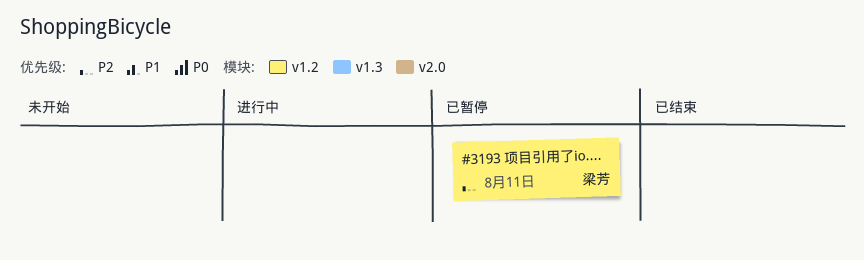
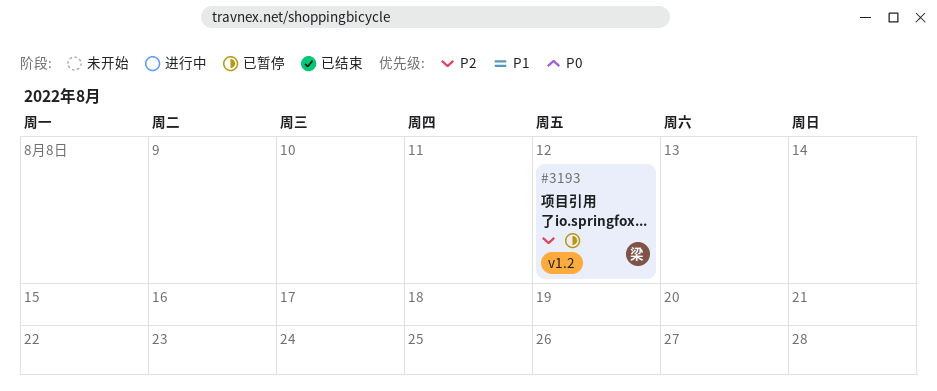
#3193, due: Aug 11 -> Aug 12

